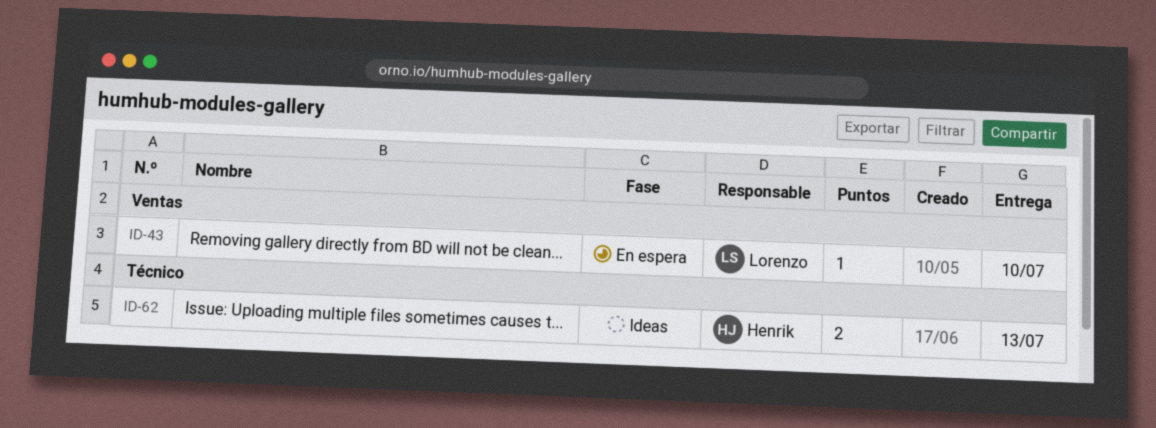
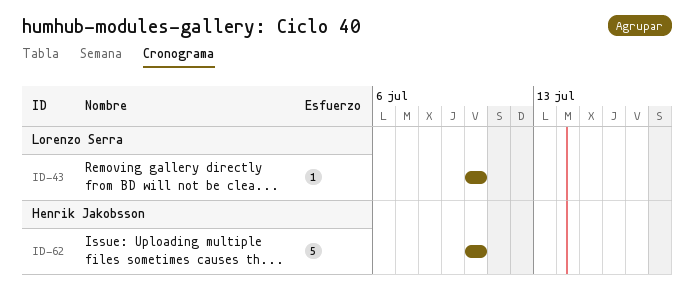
ID-62, estimate: 2 -> 5
ID-62, due: Jul 13 -> Jul 10

